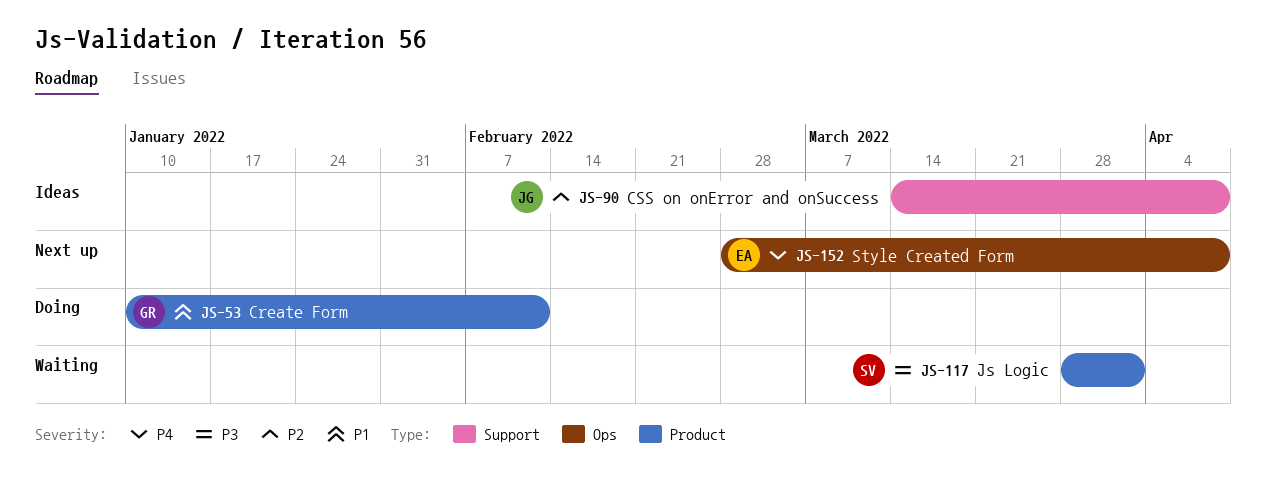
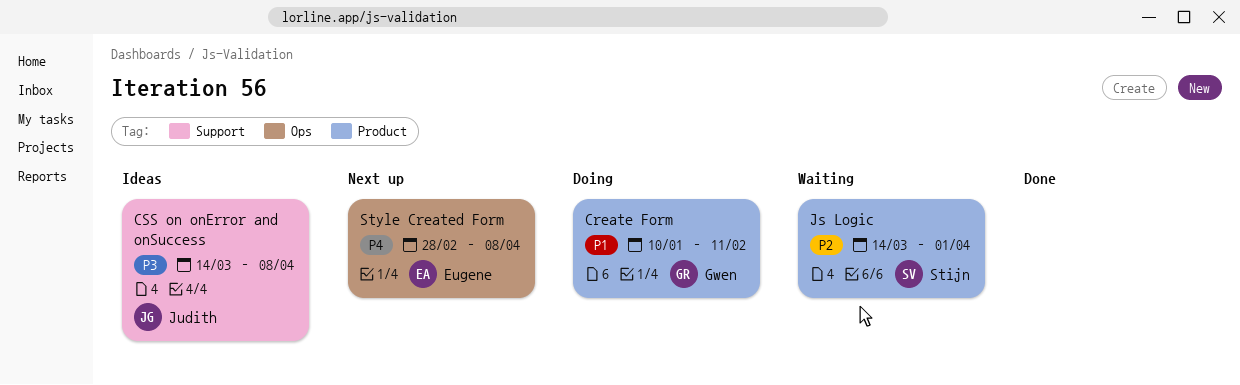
CSS on onError and onSuccess, priority: P2 -> P3
Js Logic, priority: P3 -> P2
Js Logic, start: Mar 28 -> Mar 14

